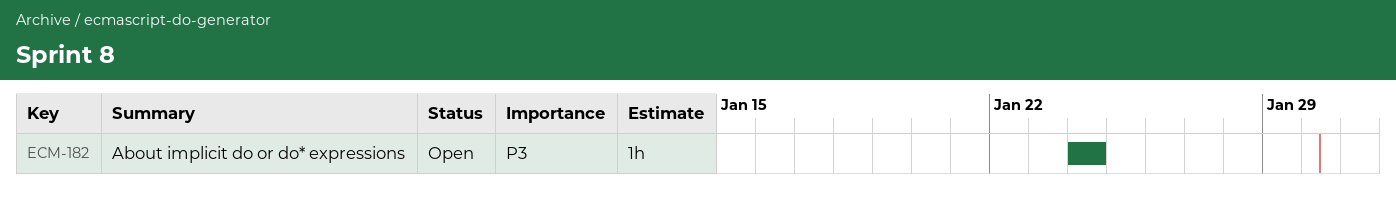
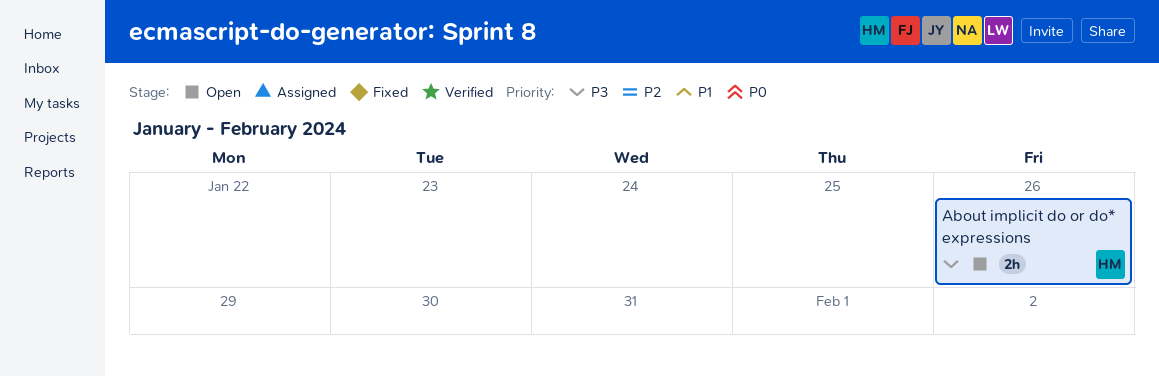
About implicit do or do* expressions, estimate: 1h -> 2h
About implicit do or do* expressions, due: Jan 24 -> Jan 26

